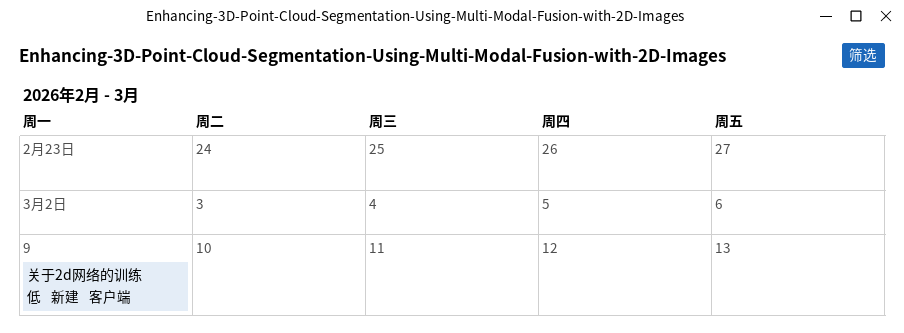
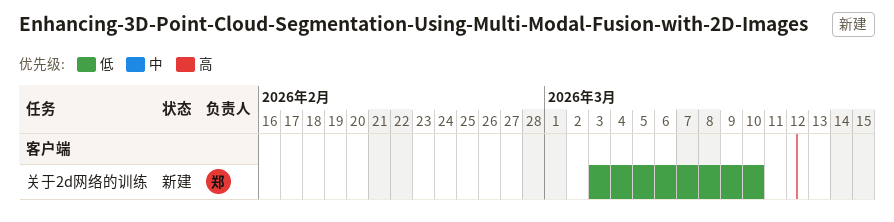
关于2d网络的训练, due: Mar 9 -> Mar 10

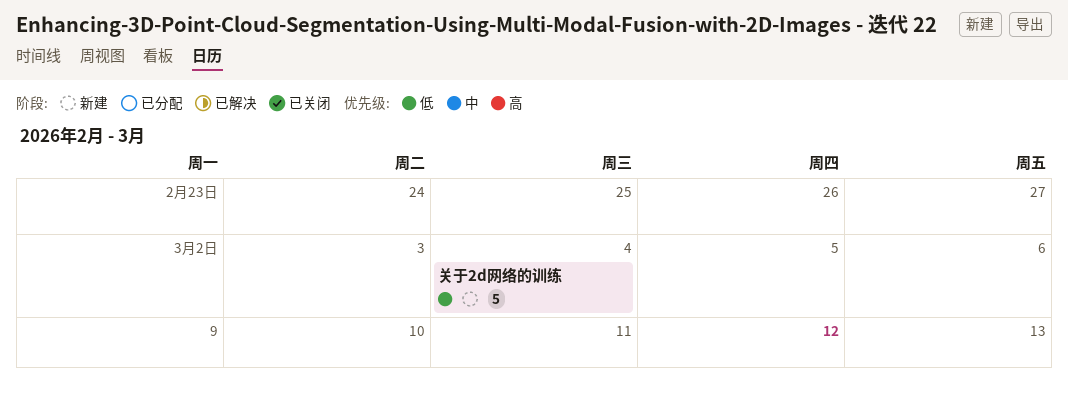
关于2d网络的训练, due: Mar 10 -> Mar 4

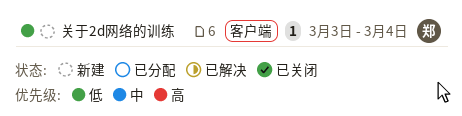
关于2d网络的训练, estimate: 5 -> 1

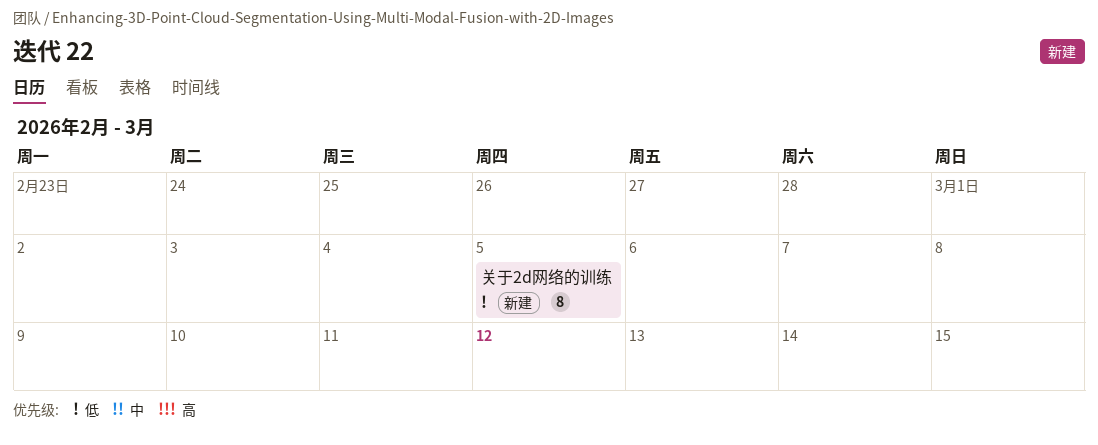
关于2d网络的训练, estimate: 1 -> 8
关于2d网络的训练, due: Mar 4 -> Mar 5

